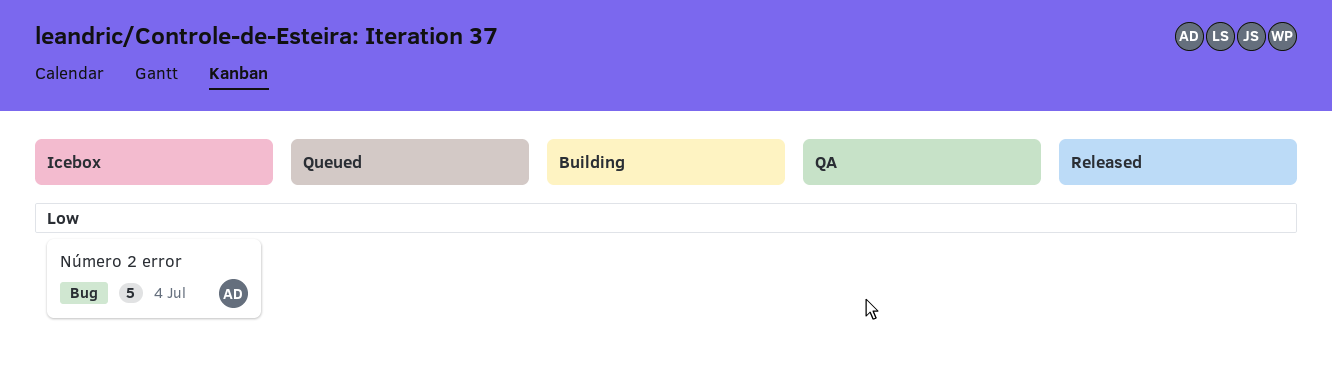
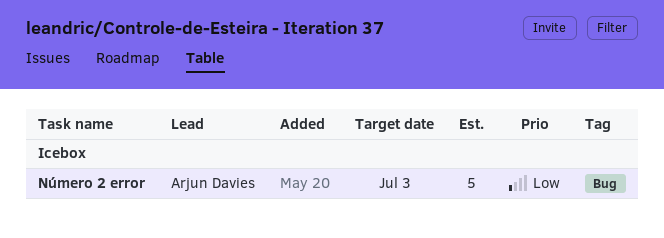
Número 2 error, due: Jul 4 -> Jul 3

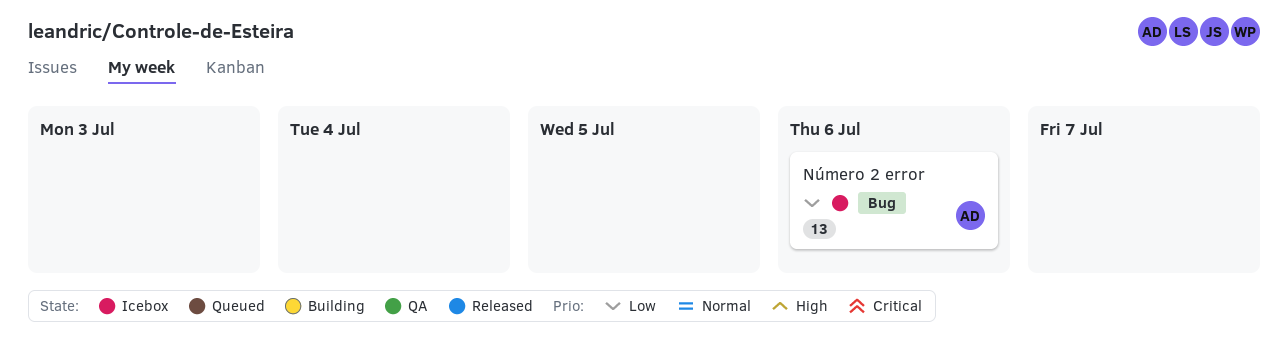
Número 2 error, estimate: 5 -> 13
Número 2 error, due: Jul 3 -> Jul 6

